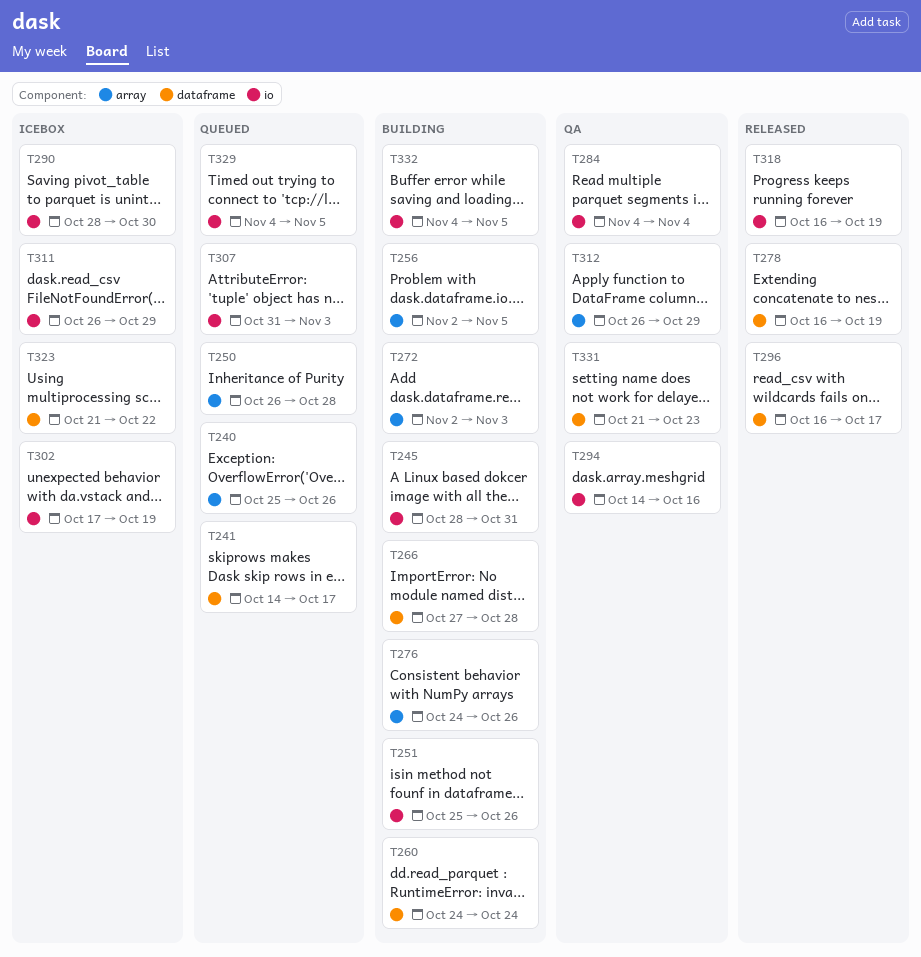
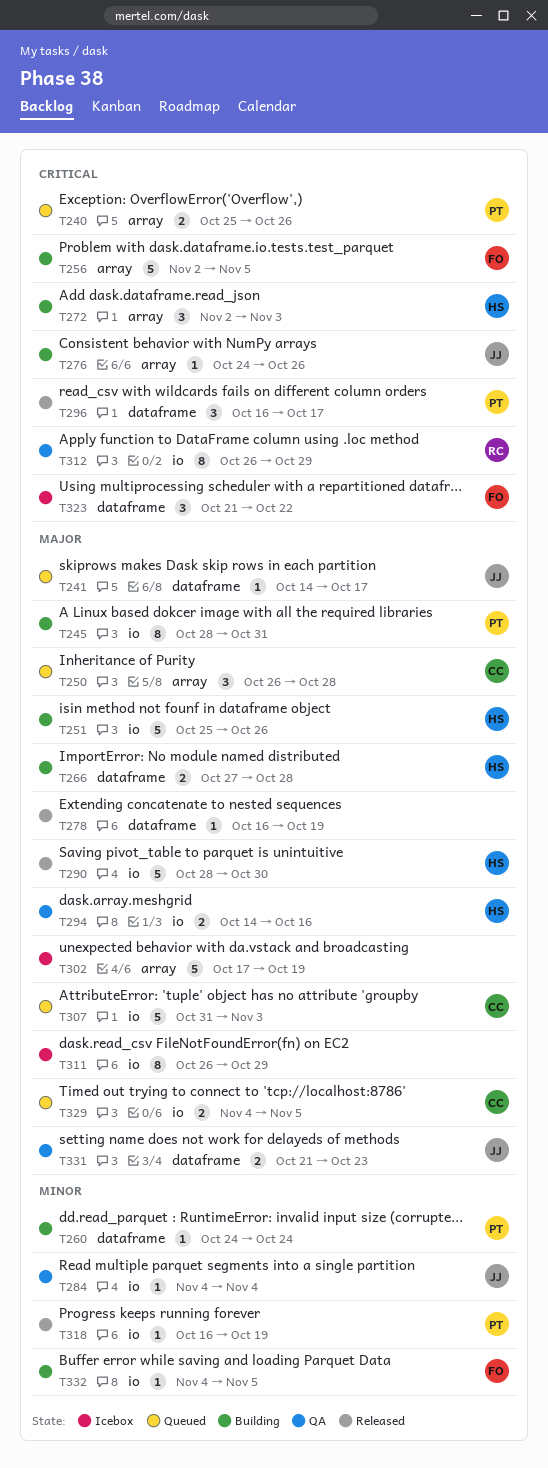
T290, status: Icebox -> Released
T302, label: io -> array
T312, label: array -> io

